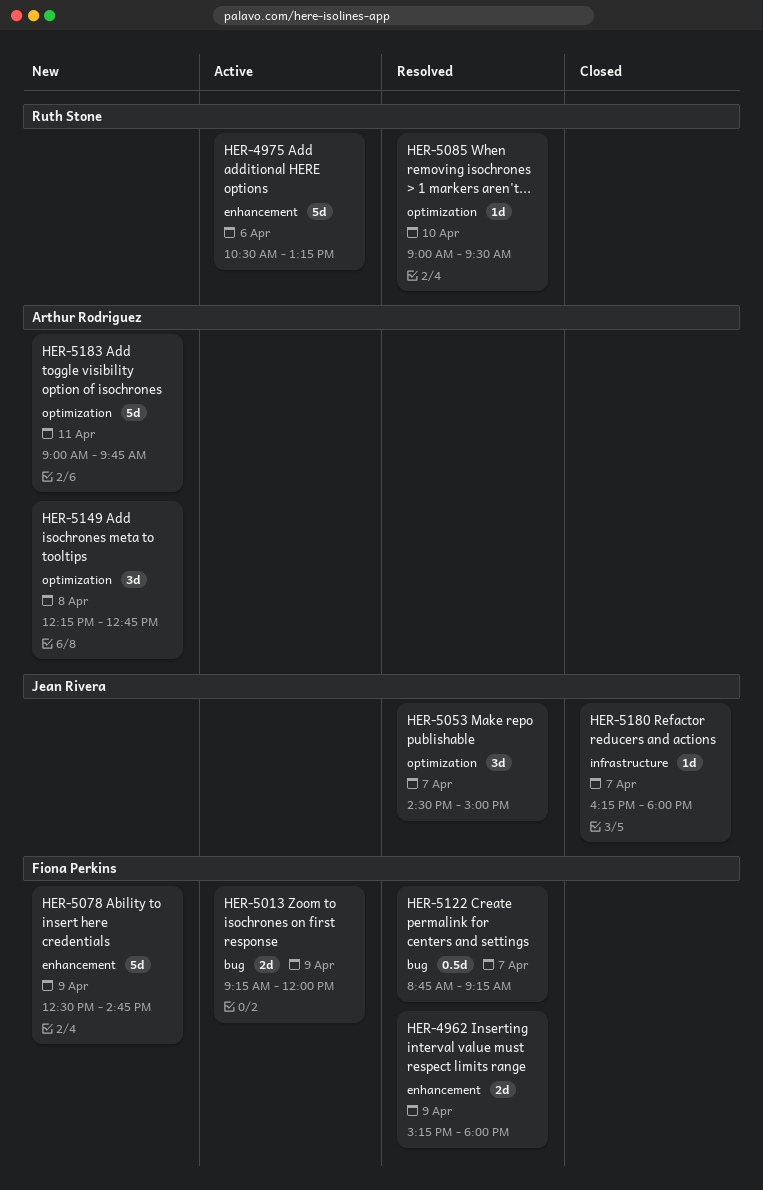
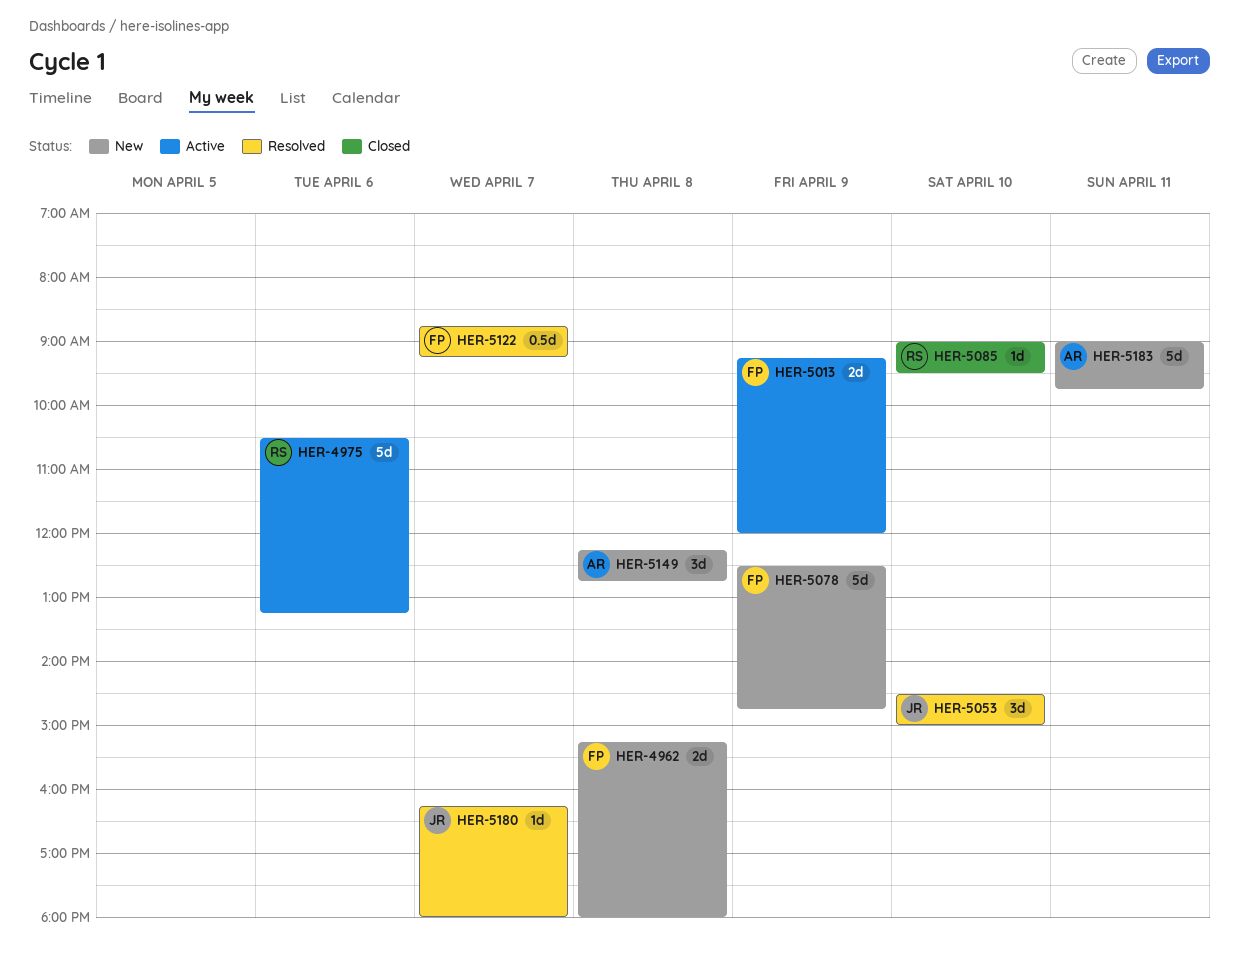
HER-4962, status: Resolved -> New
HER-4962, day: Apr 9 -> Apr 8
HER-5053, day: Apr 7 -> Apr 10
HER-5085, status: Resolved -> Closed
HER-5180, status: Closed -> Resolved

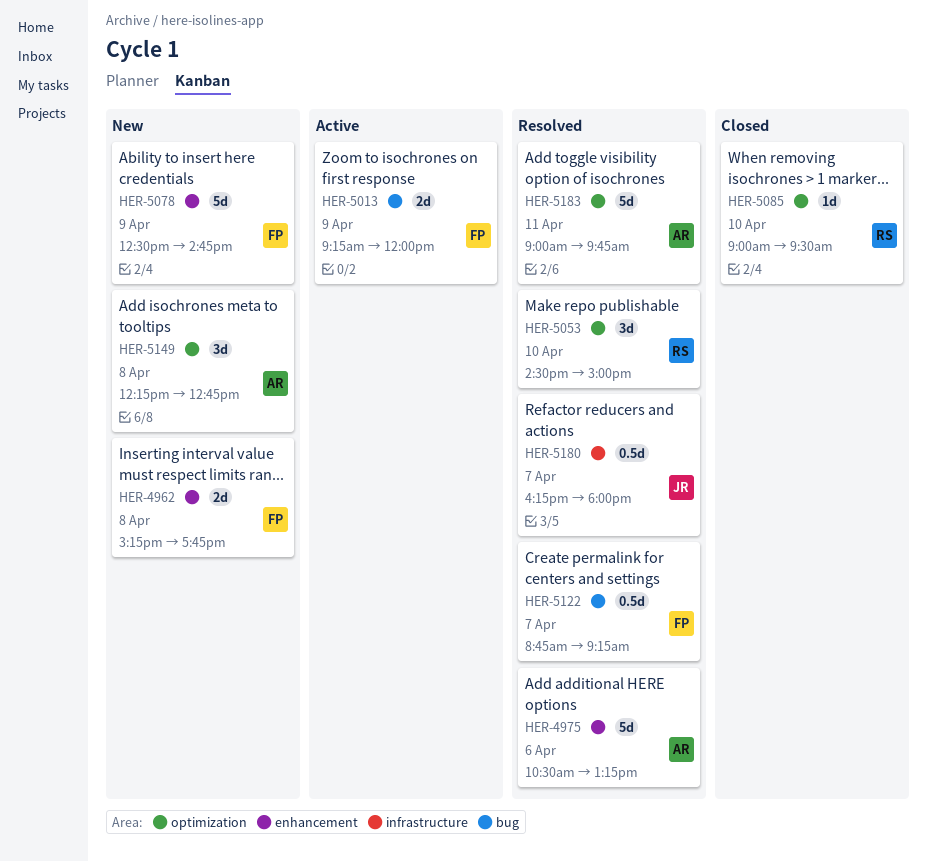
HER-4962, ends: 18:00 -> 17:45
HER-4975, status: Active -> Resolved
HER-4975, owner: RS -> AR
HER-5053, owner: JR -> RS
HER-5180, estimate: 1d -> 0.5d
HER-5183, status: New -> Resolved

